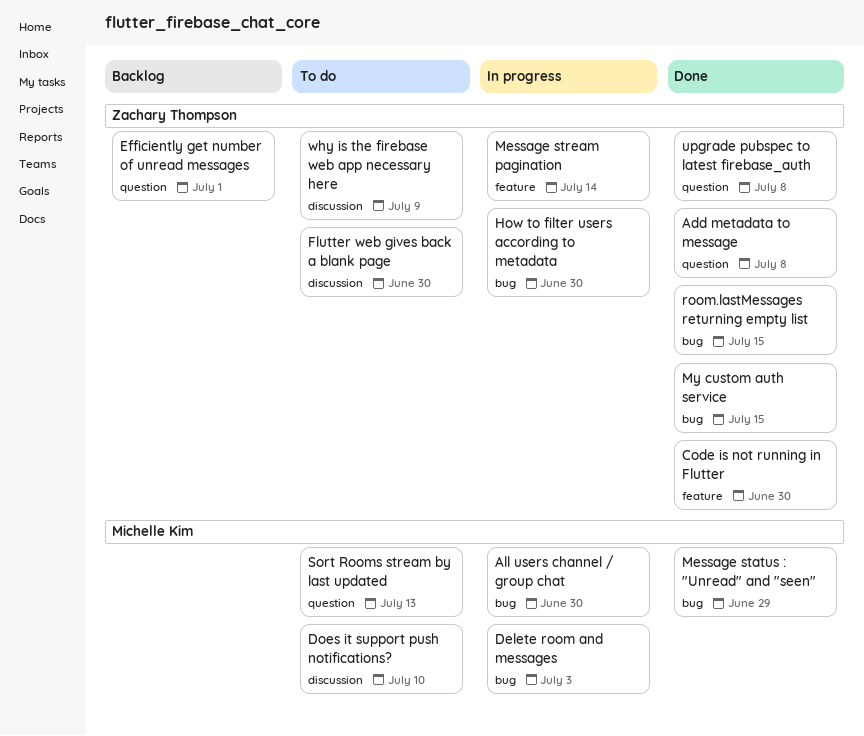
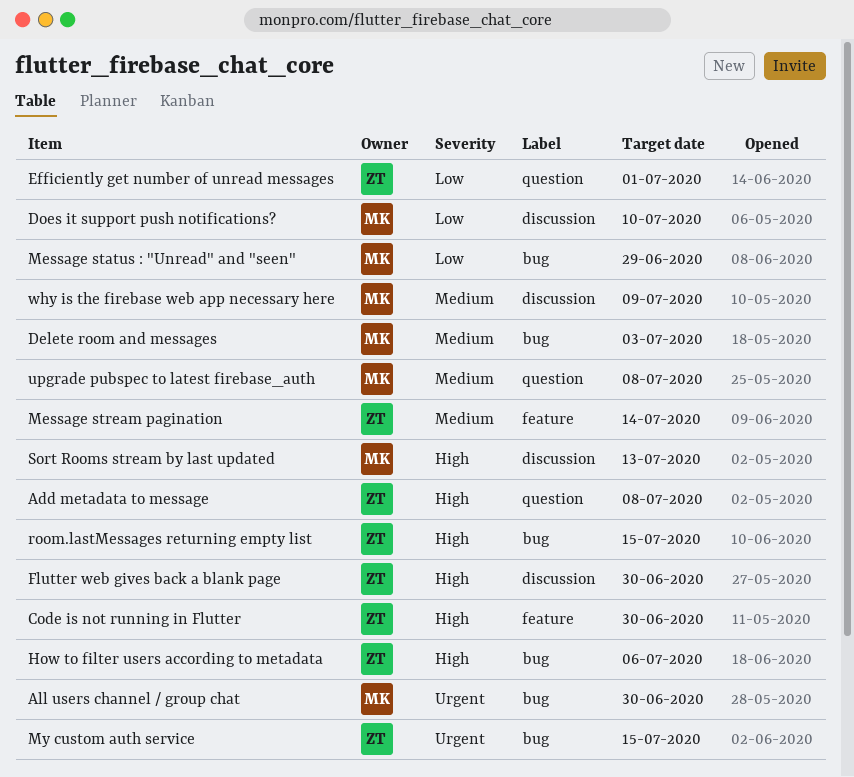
How to filter users according to metadata, due: Jun 30 -> Jul 6
Sort Rooms stream by last updated, label: question -> discussion
upgrade pubspec to latest firebase_auth, owner: Zachary Thompson -> Michelle Kim
why is the firebase web app necessary here, owner: Zachary Thompson -> Michelle Kim

